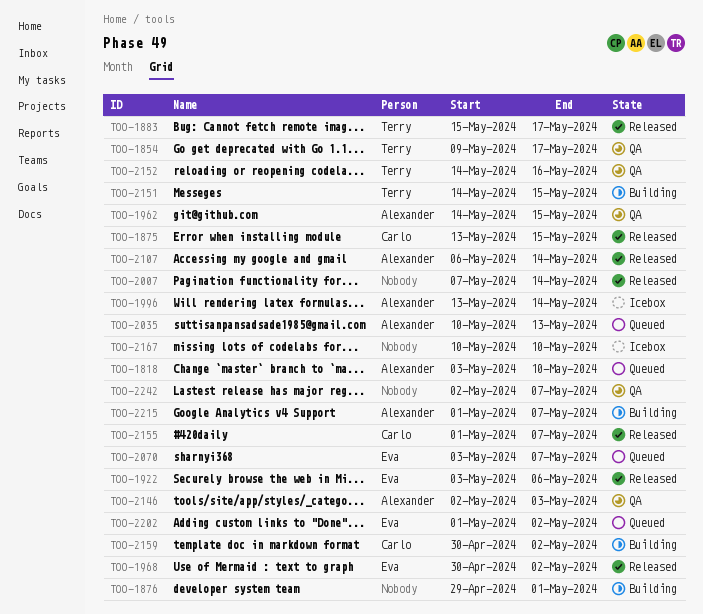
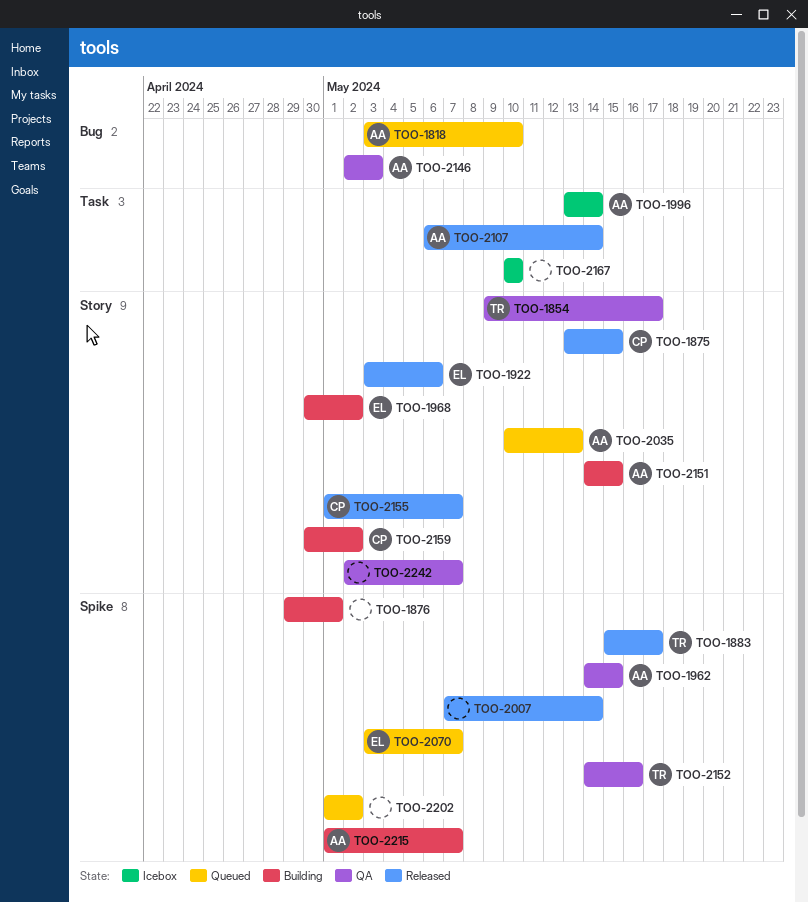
TOO-1968, status: Released -> Building
TOO-2151, owner: Terry -> Alexander
TOO-2202, owner: Eva -> none

